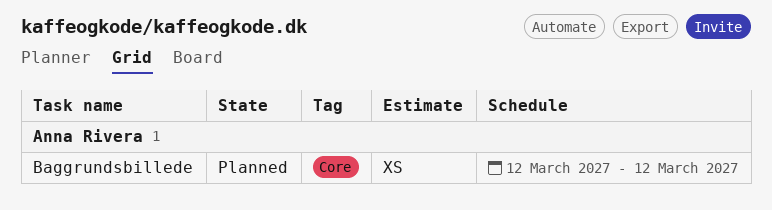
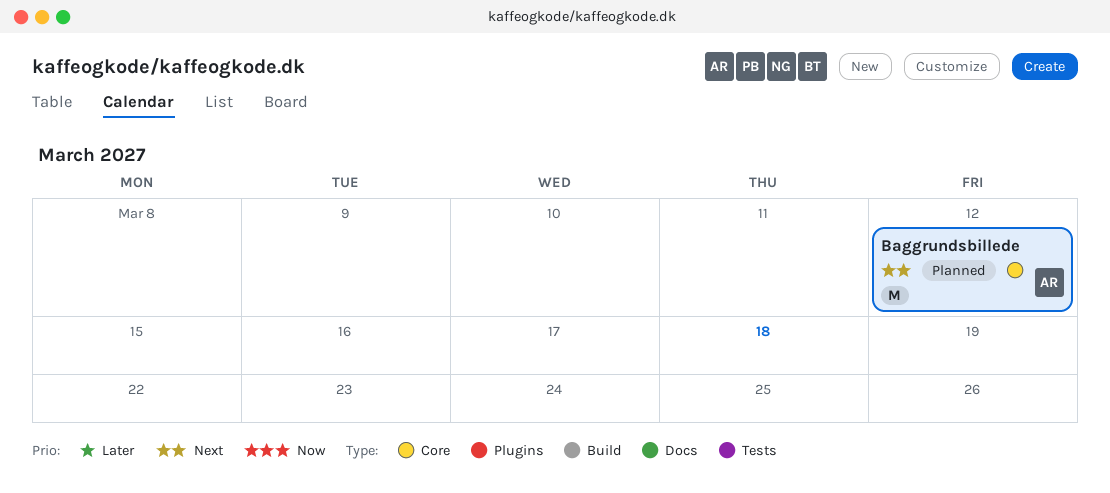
Baggrundsbillede, estimate: XS -> M

